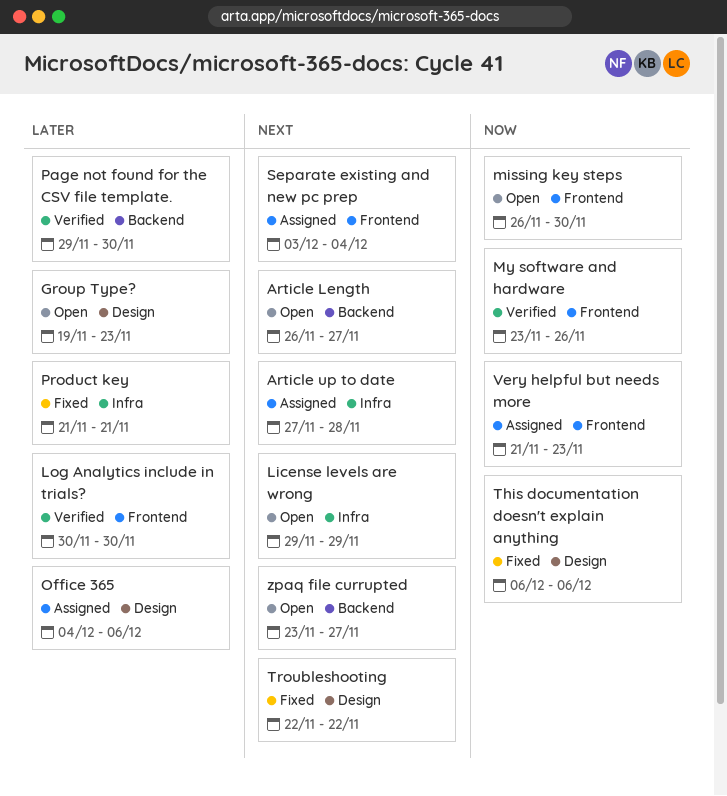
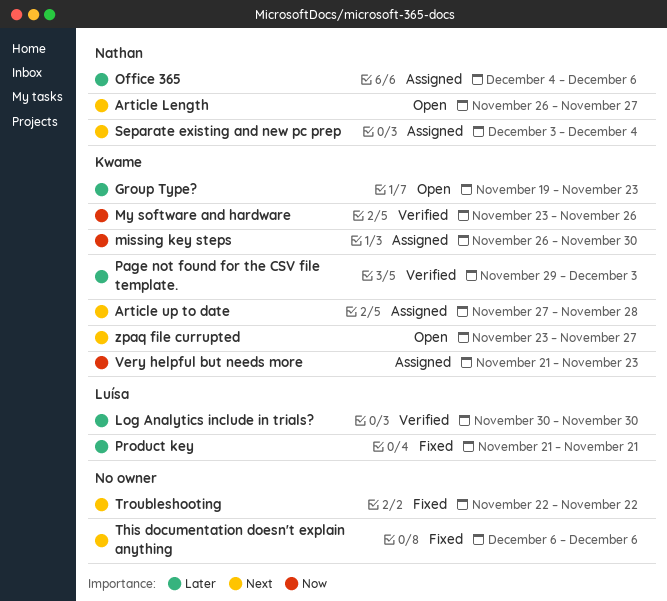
License levels are wrong: present -> none
missing key steps, status: Open -> Assigned
Page not found for the CSV file template., due: Nov 30 -> Dec 3
This documentation doesn't explain anything, priority: Now -> Next

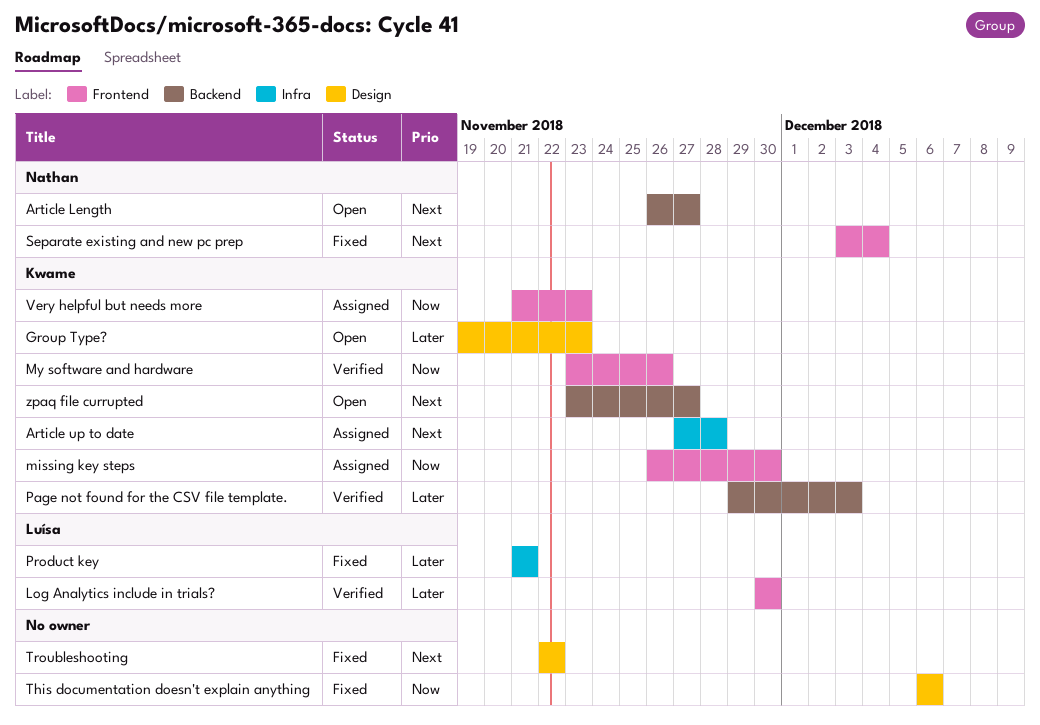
Office 365: present -> none
Separate existing and new pc prep, status: Assigned -> Fixed
This documentation doesn't explain anything, priority: Next -> Now

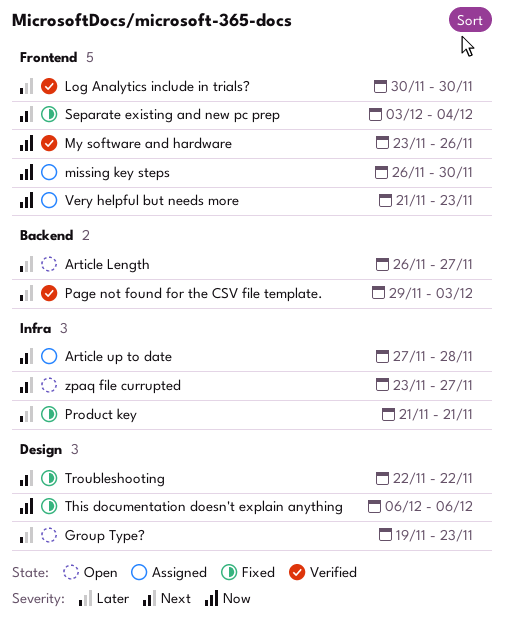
Article Length, priority: Next -> Later
zpaq file currupted, label: Backend -> Infra

